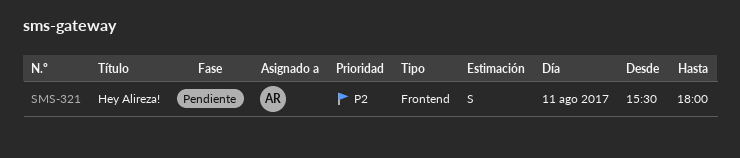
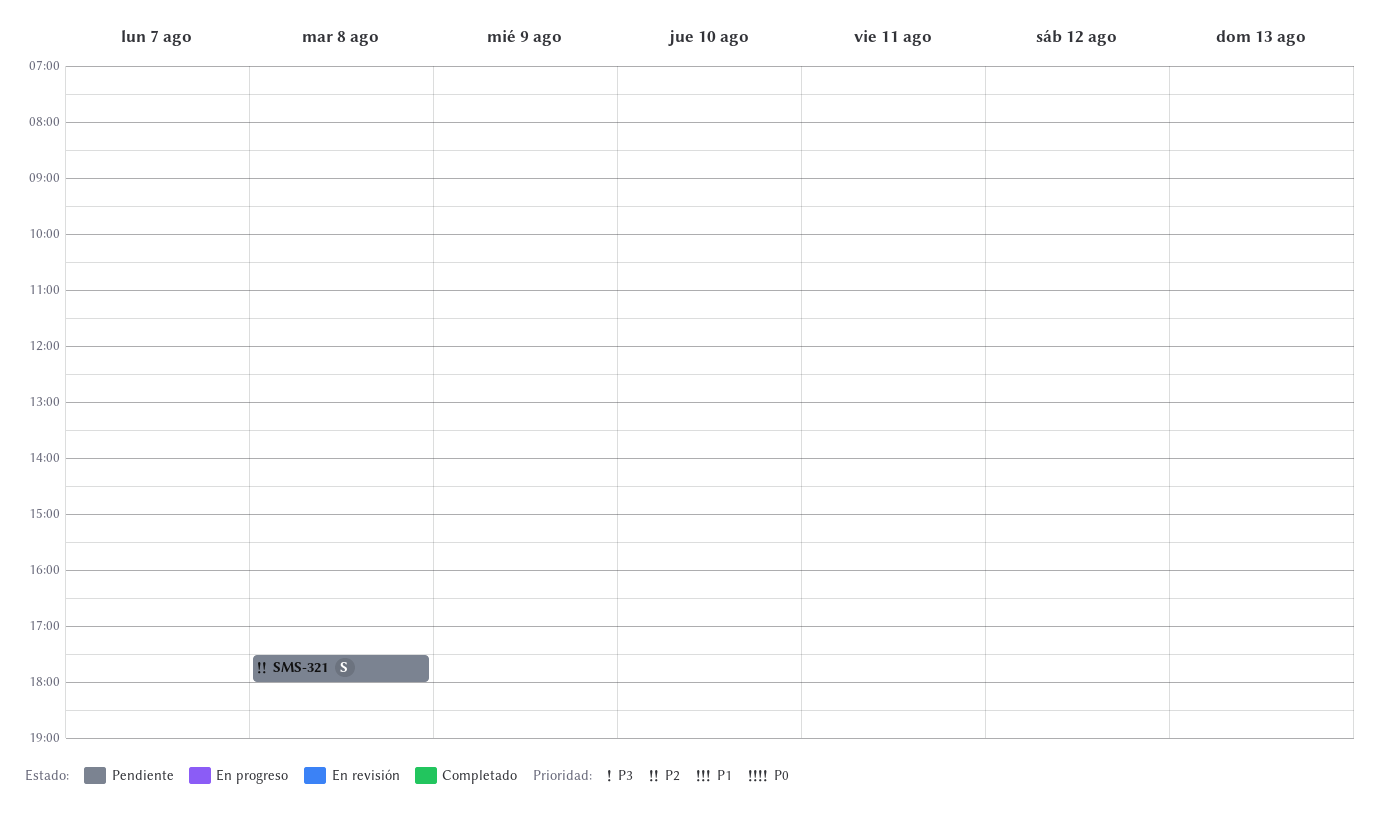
SMS-321, day: Aug 11 -> Aug 8
SMS-321, begins: 15:30 -> 17:30

